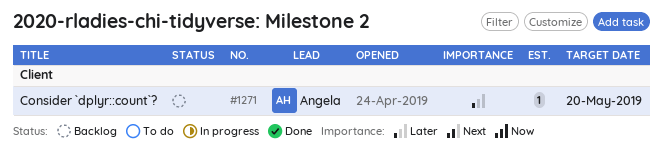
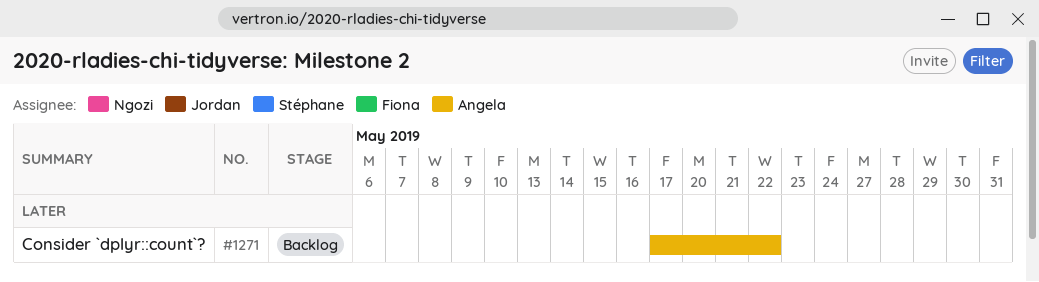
#1271, due: May 20 -> May 22

